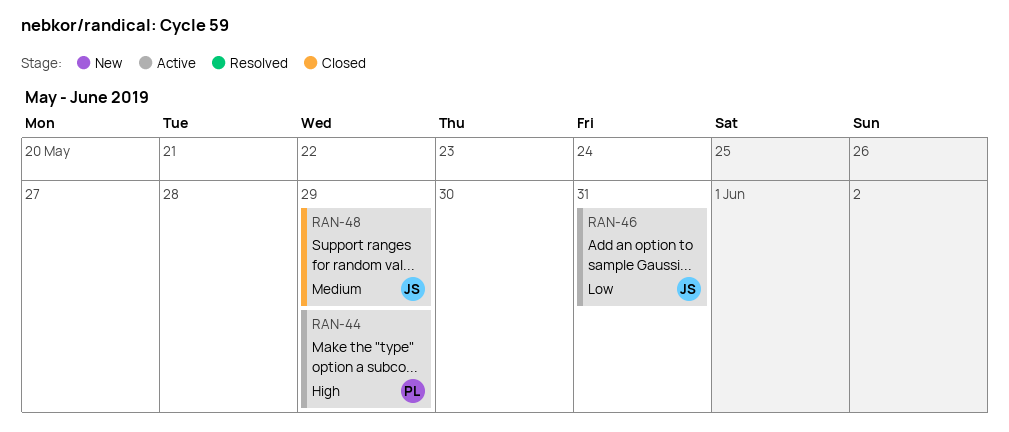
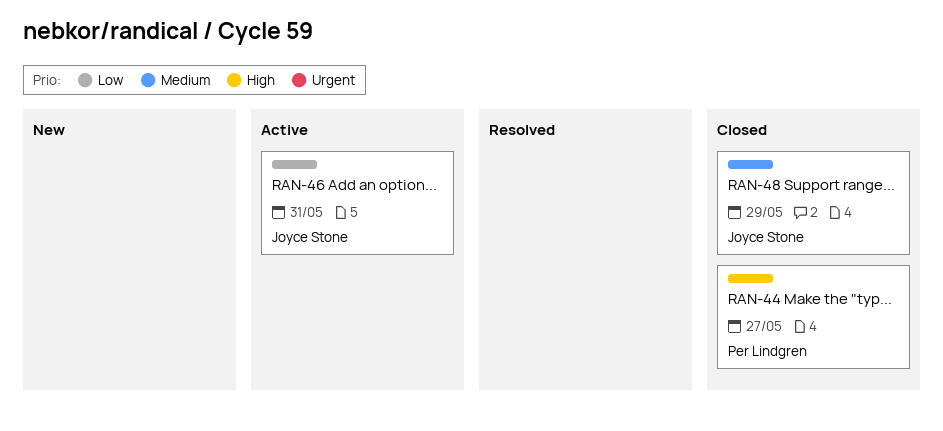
RAN-44, status: Active -> Closed
RAN-44, due: May 29 -> May 27

